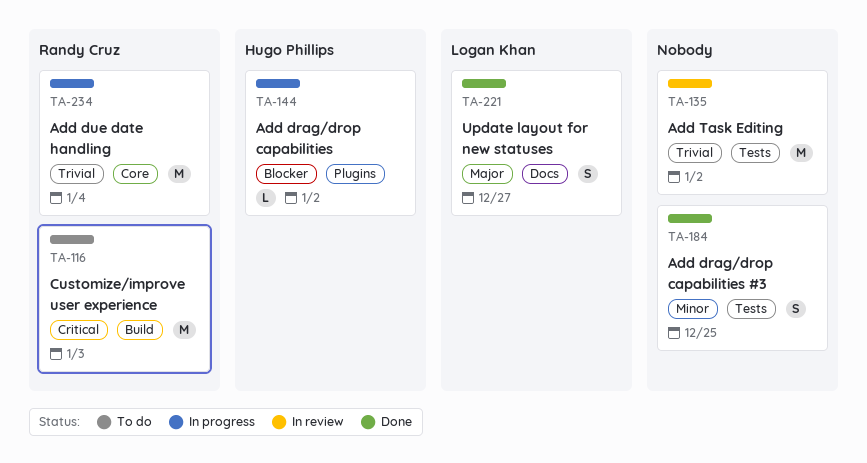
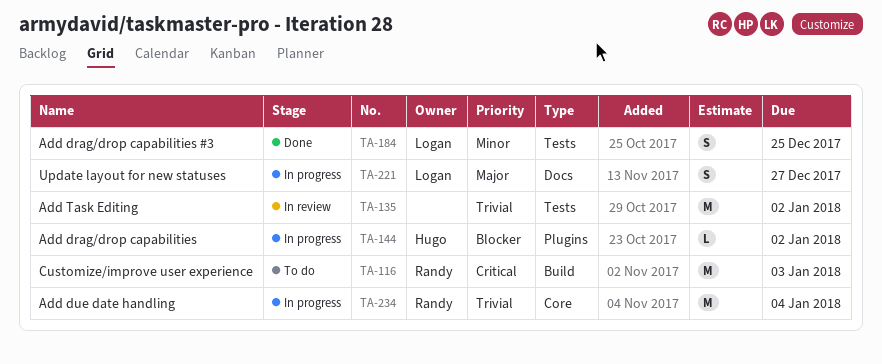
TA-184, owner: none -> Logan Khan
TA-221, status: Done -> In progress

